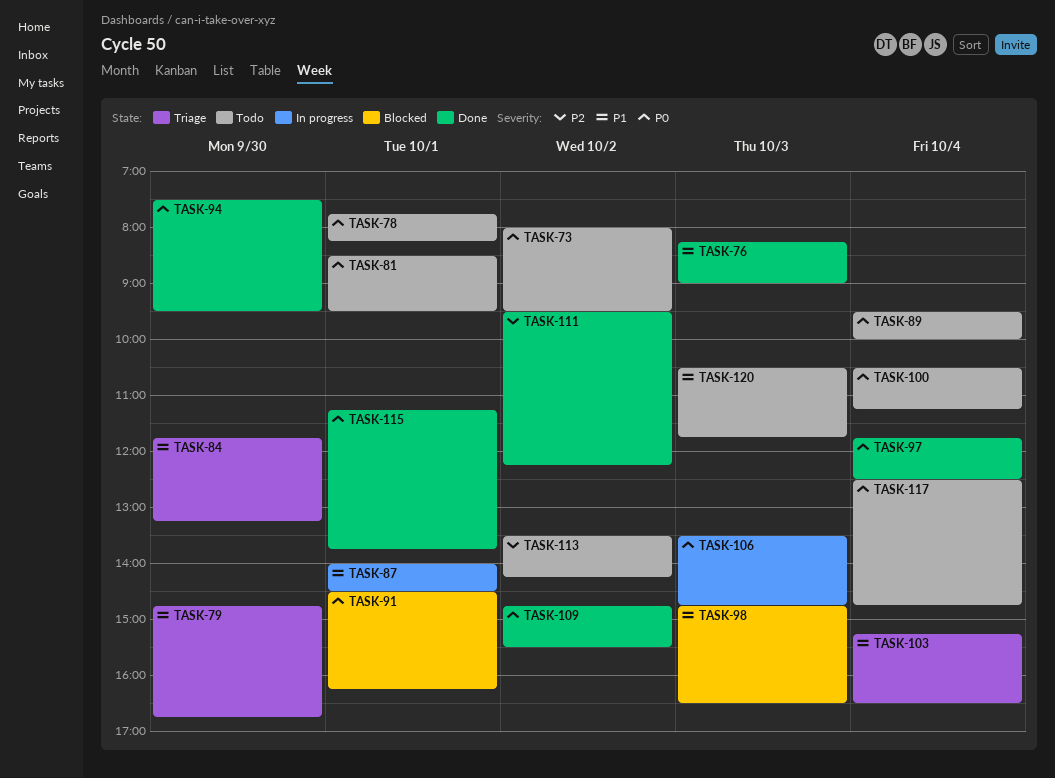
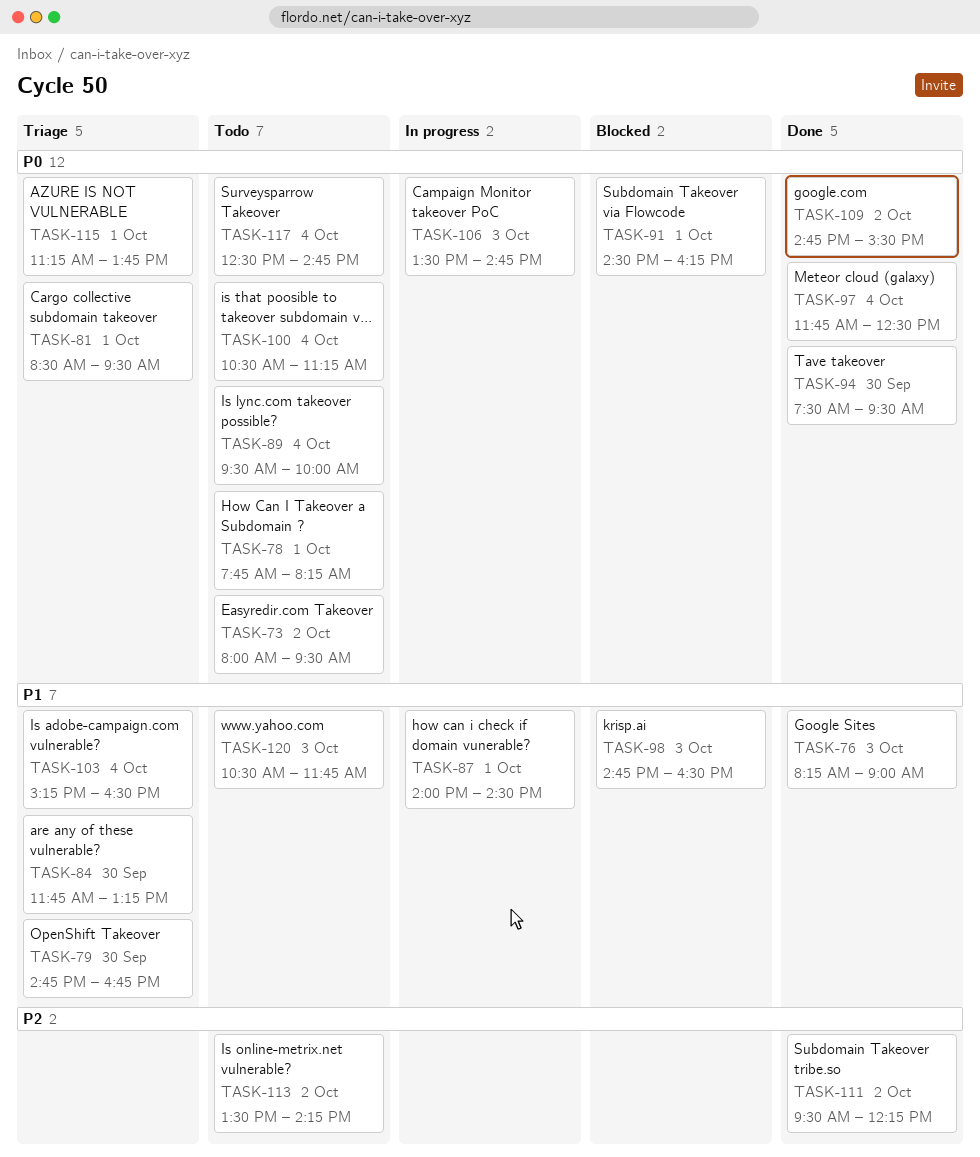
TASK-81, status: Todo -> Triage
TASK-115, status: Done -> Triage

